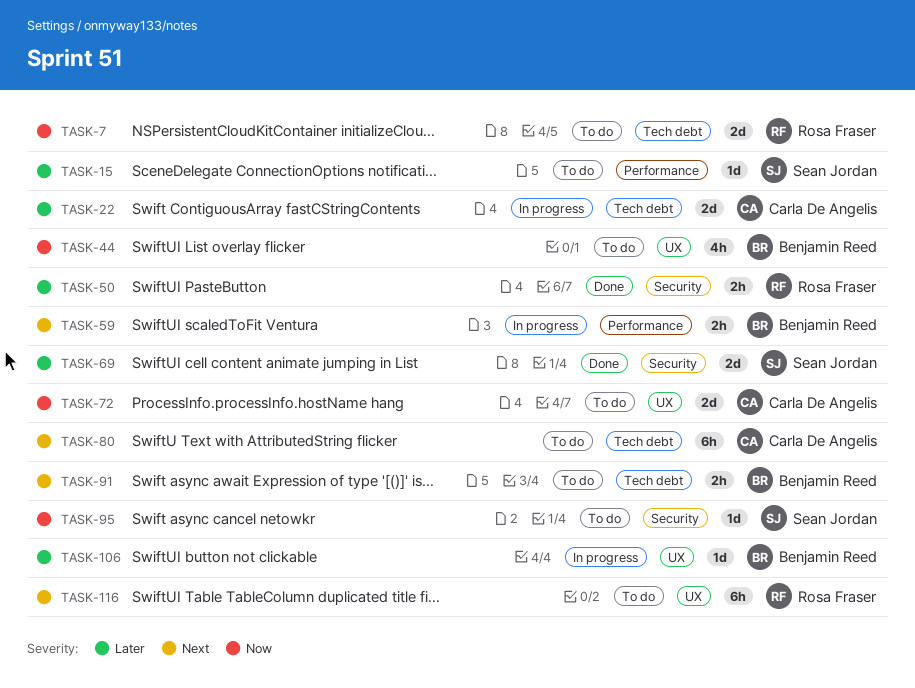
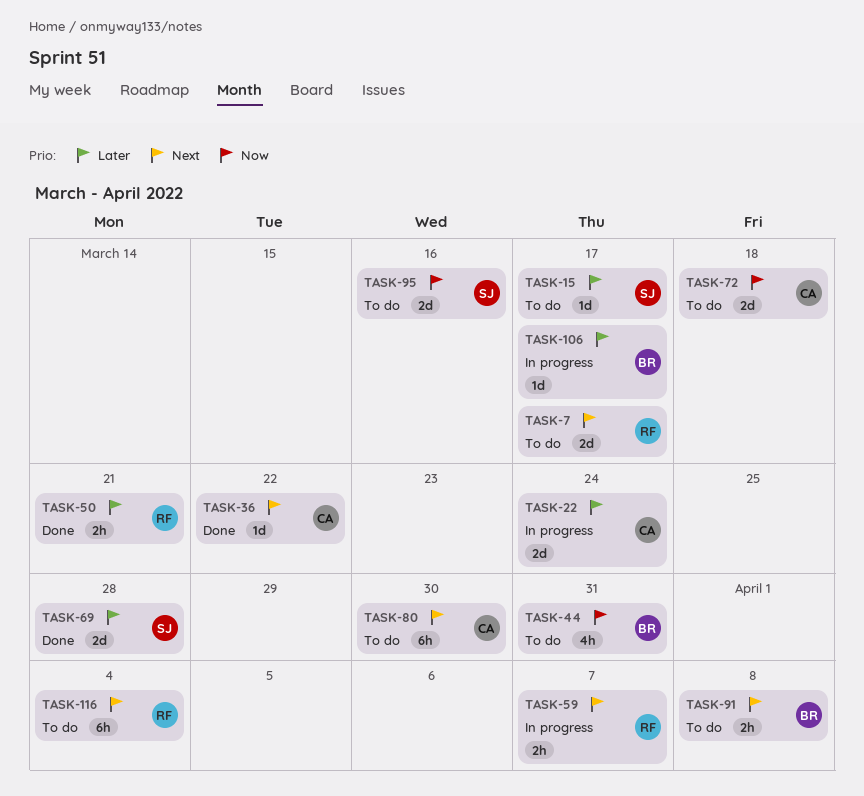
TASK-7, priority: Now -> Next
TASK-36: none -> present
TASK-59, owner: Benjamin Reed -> Rosa Fraser
TASK-95, estimate: 1d -> 2d

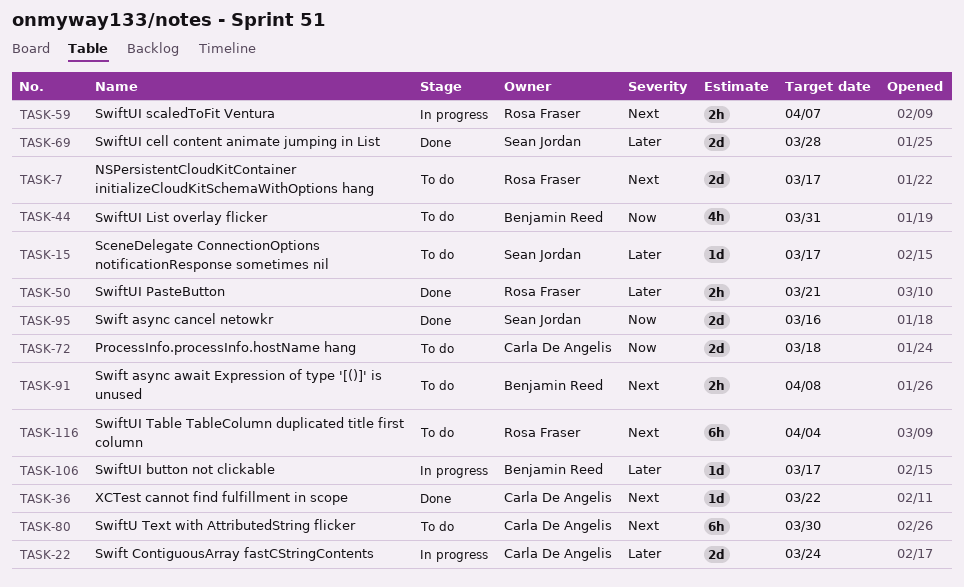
TASK-95, status: To do -> Done

